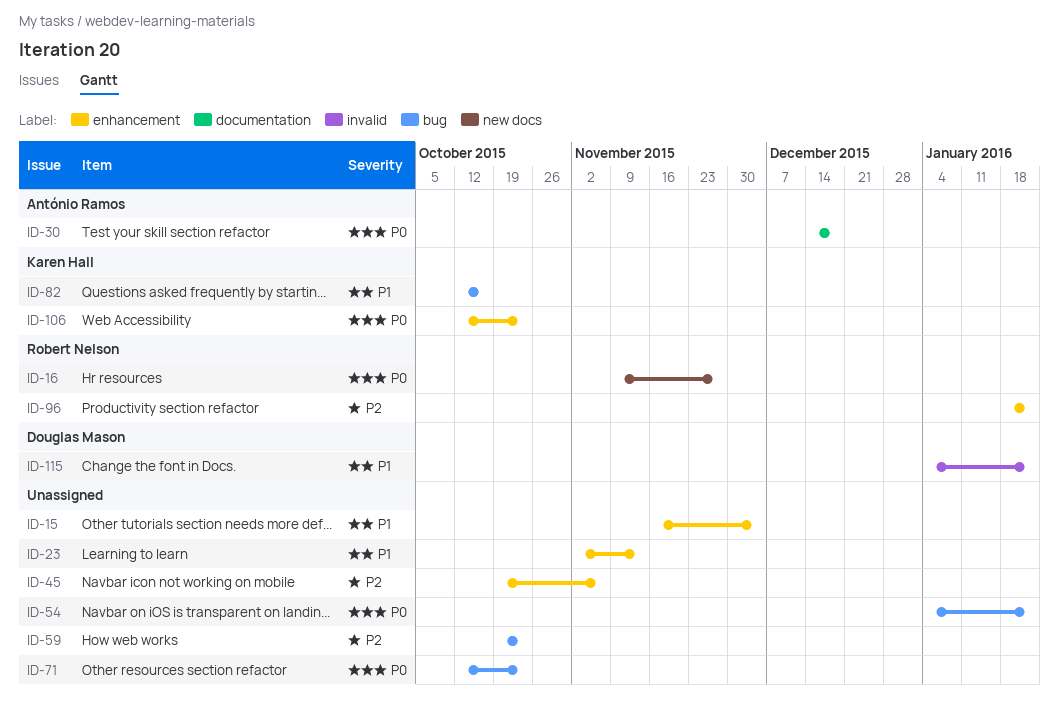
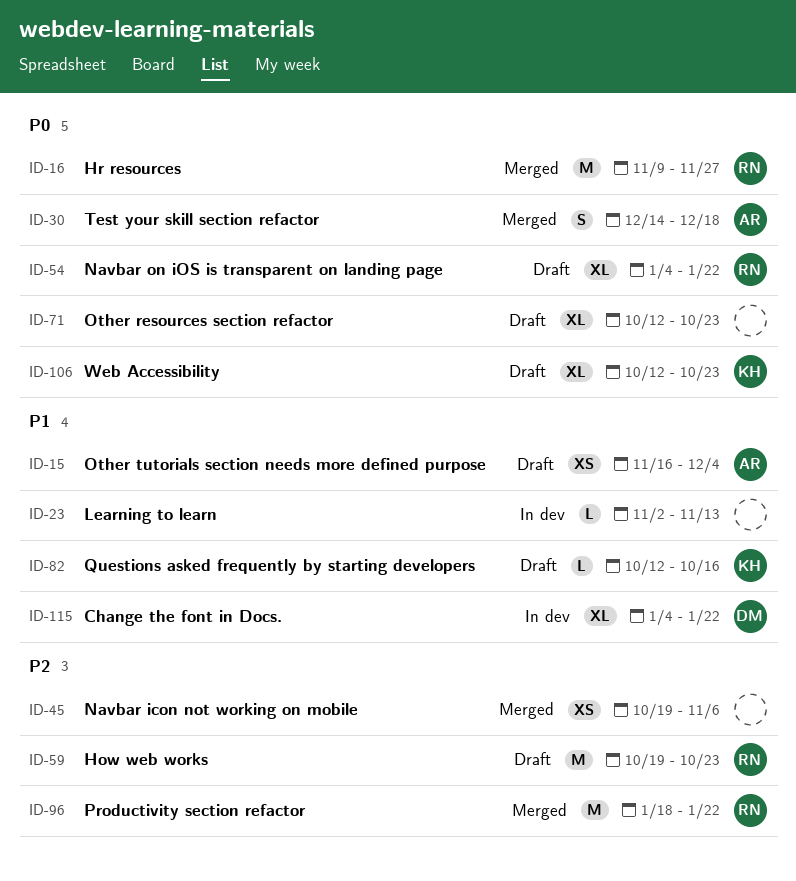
ID-15, owner: none -> António Ramos
ID-54, owner: none -> Robert Nelson
ID-59, owner: none -> Robert Nelson

